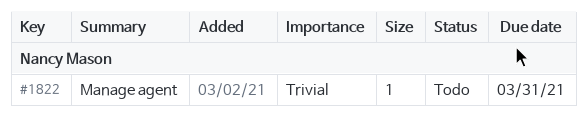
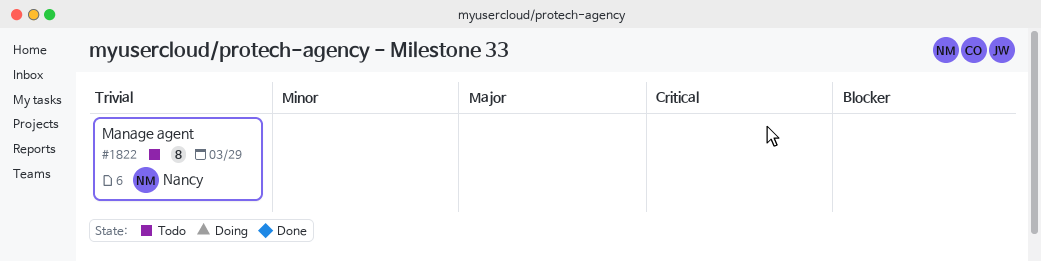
#1822, estimate: 1 -> 8
#1822, due: Mar 31 -> Mar 29

